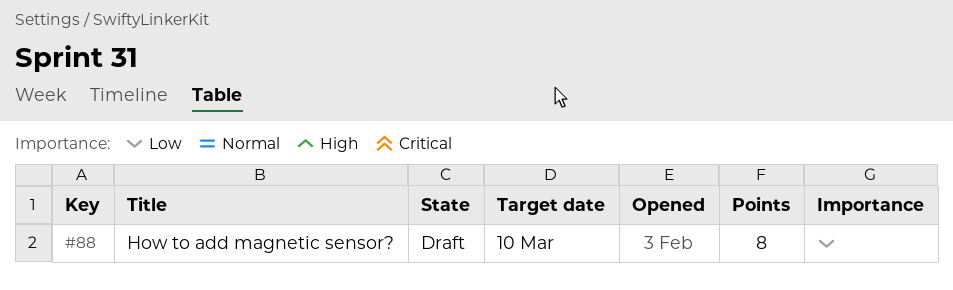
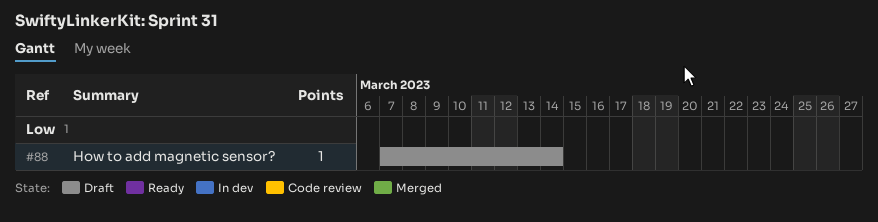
#88, estimate: 8 -> 1
#88, due: Mar 10 -> Mar 14

